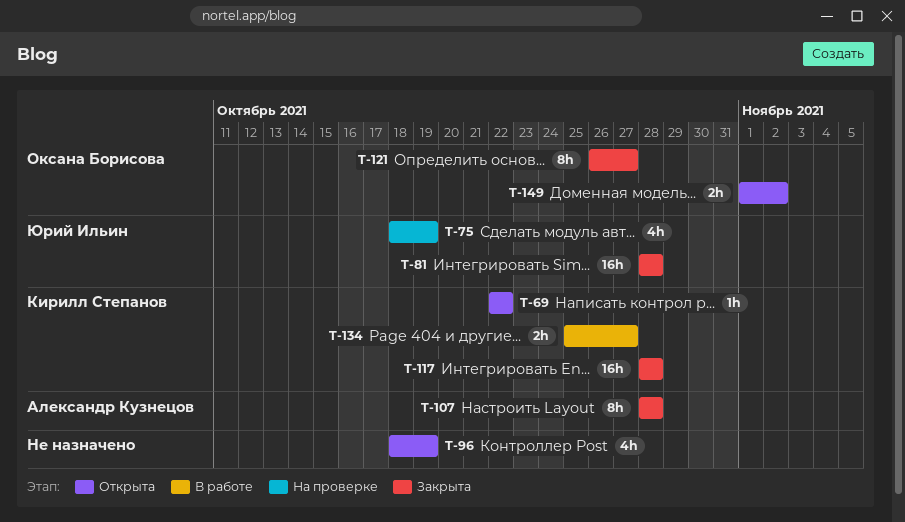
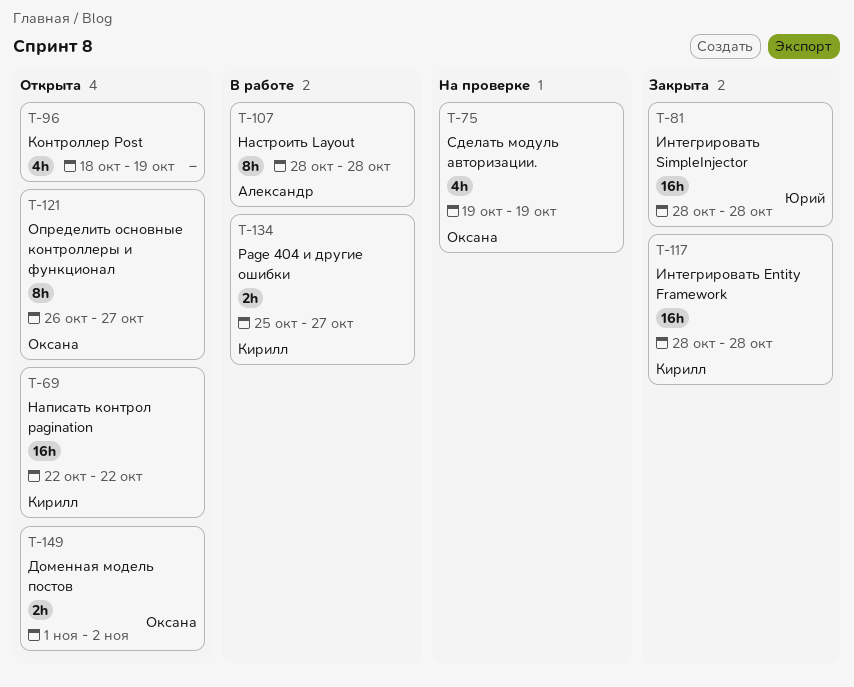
T-69, estimate: 1h -> 16h
T-75, owner: Юрий Ильин -> Оксана Борисова
T-75, start: Oct 18 -> Oct 19
T-107, status: Закрыта -> В работе
T-121, status: Закрыта -> Открыта

